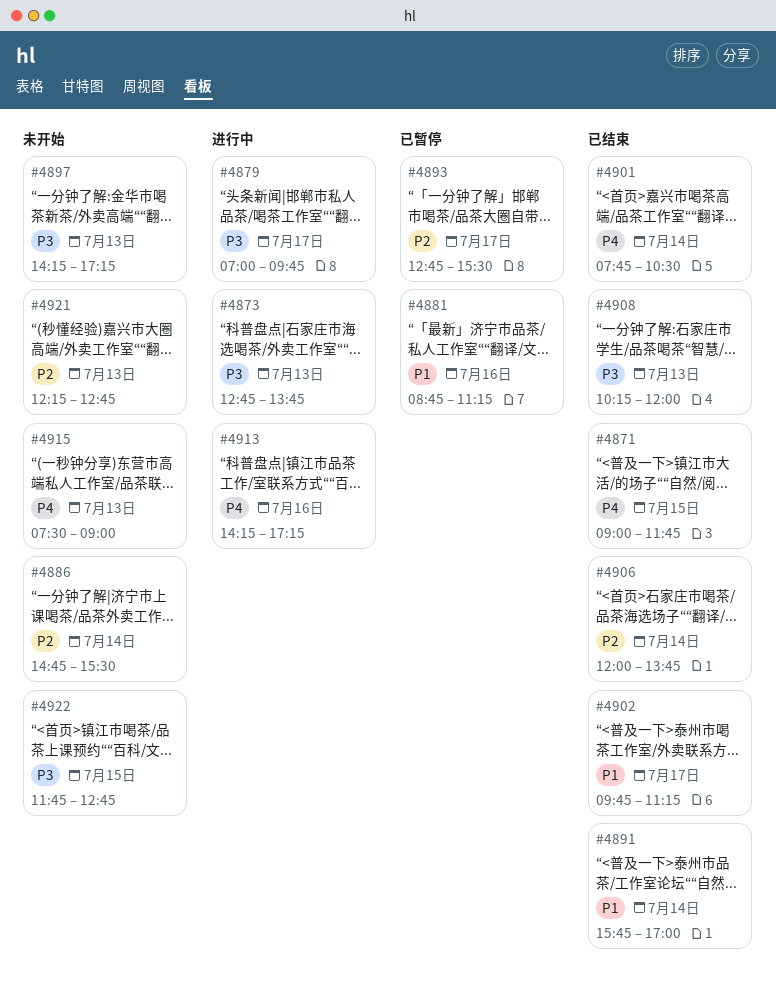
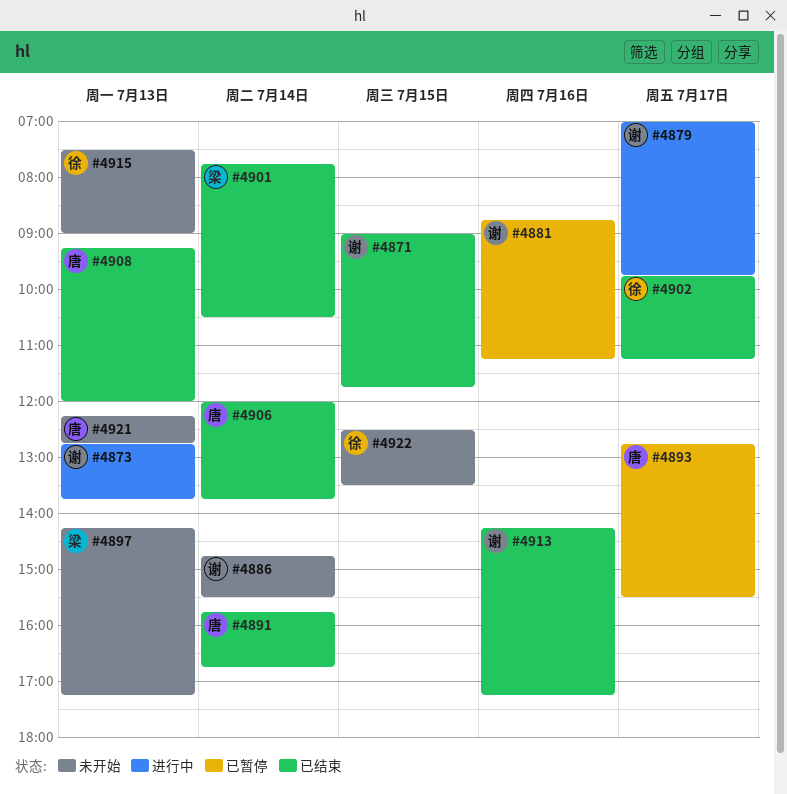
#4891, ends: 17:00 -> 16:45
#4908, begins: 10:15 -> 09:15
#4913, status: 进行中 -> 已结束
#4922, begins: 11:45 -> 12:30
#4922, ends: 12:45 -> 13:30

